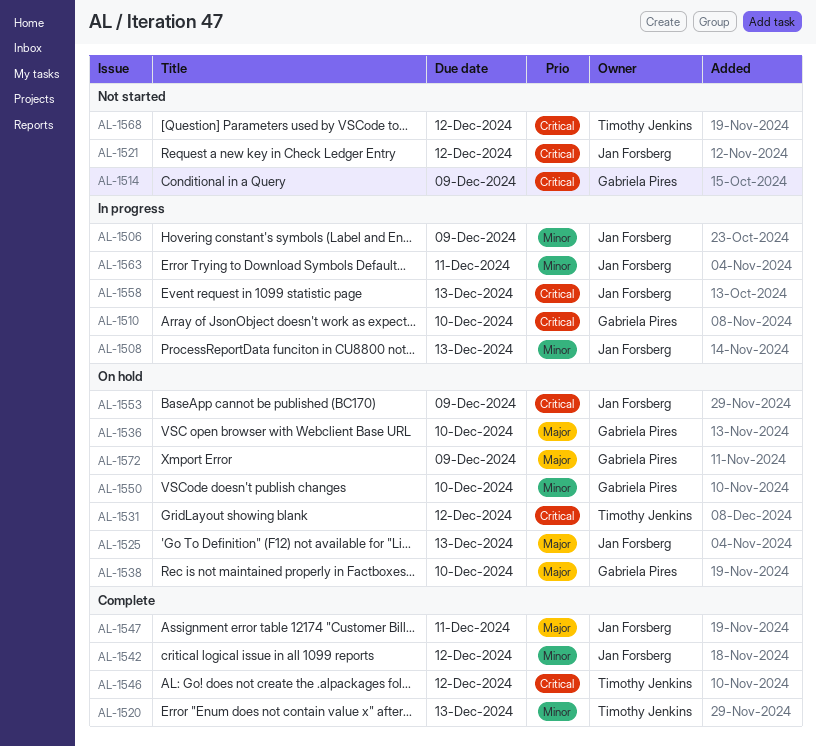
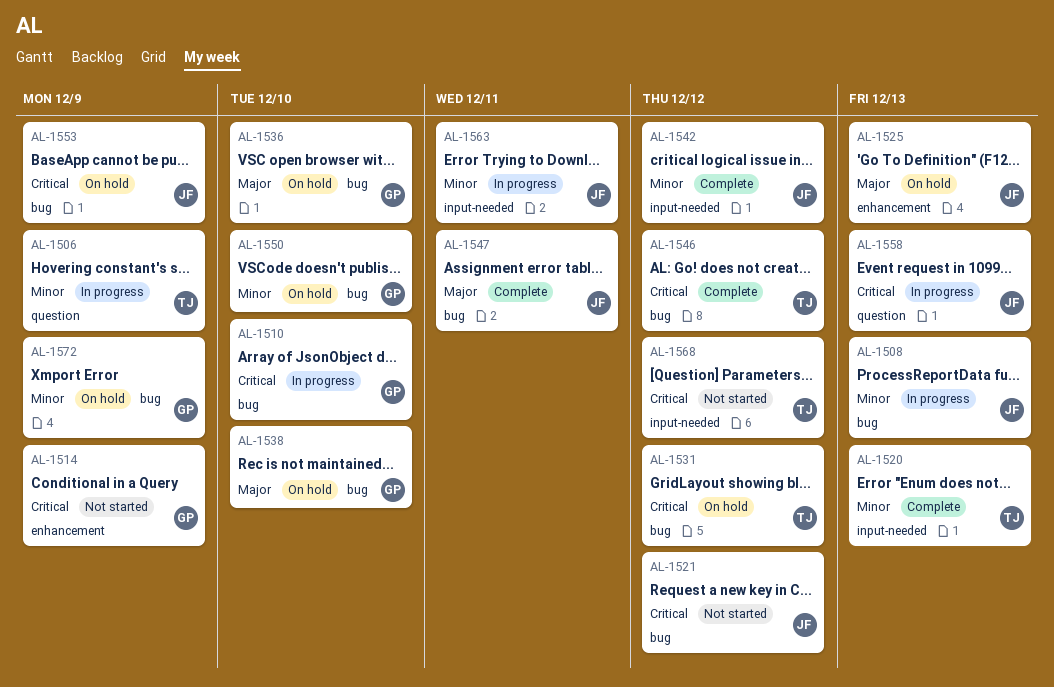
AL-1506, owner: Jan Forsberg -> Timothy Jenkins
AL-1572, priority: Major -> Minor

